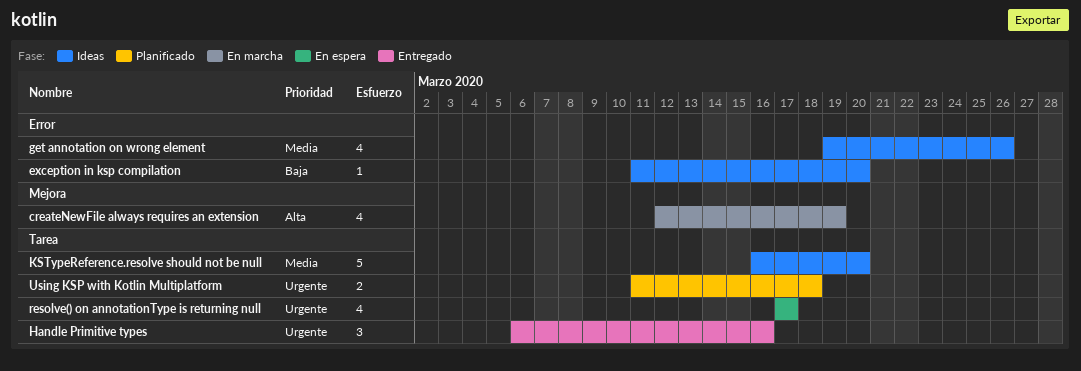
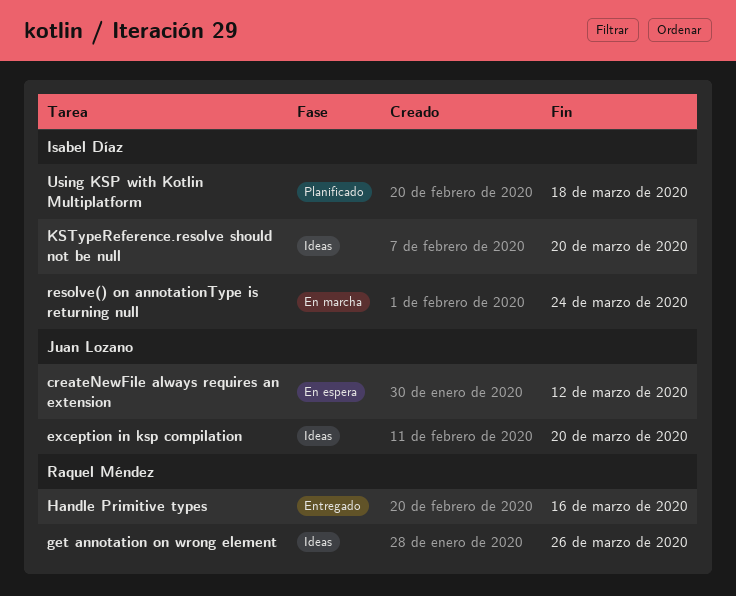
createNewFile always requires an extension, status: En marcha -> En espera
createNewFile always requires an extension, due: Mar 19 -> Mar 12
resolve() on annotationType is returning null, status: En espera -> En marcha
resolve() on annotationType is returning null, due: Mar 17 -> Mar 24

